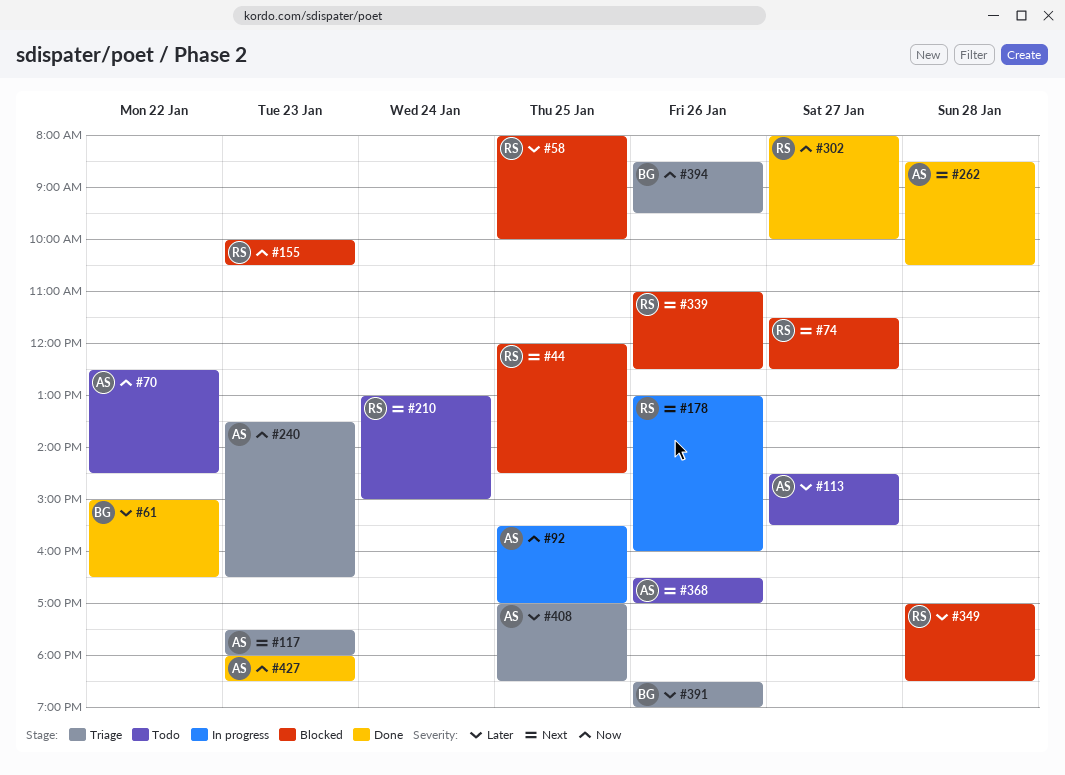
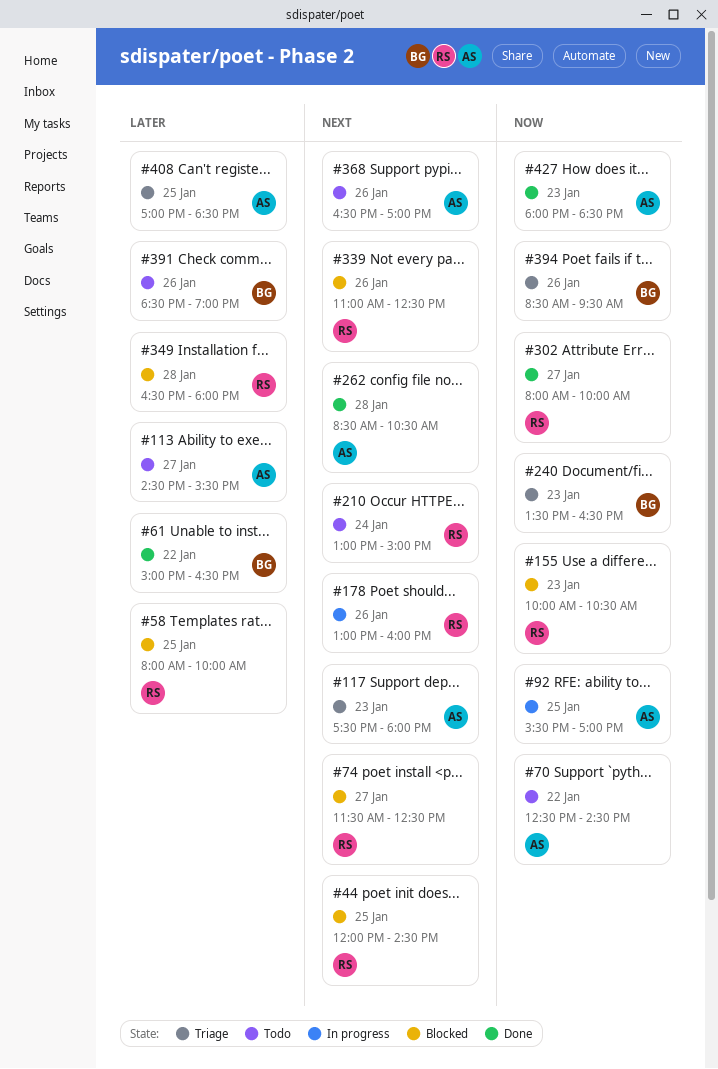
#240, owner: AS -> BG
#349, begins: 17:00 -> 16:30
#349, ends: 18:30 -> 18:00
#391, status: Triage -> Todo

